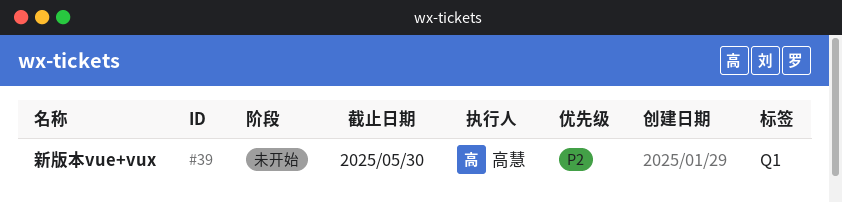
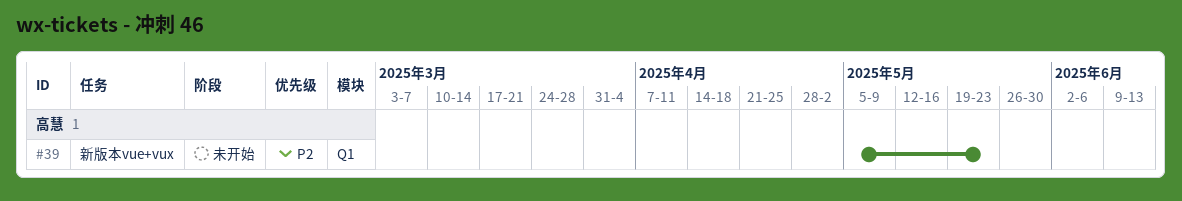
#39, due: May 30 -> May 23

